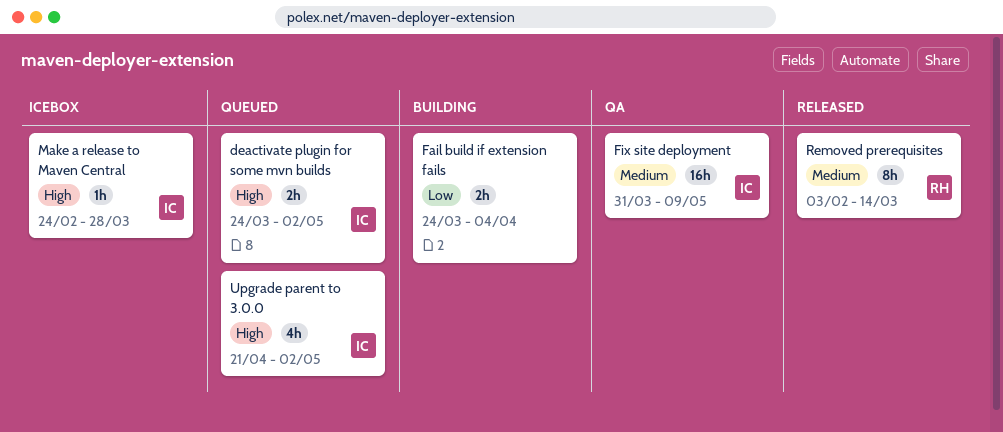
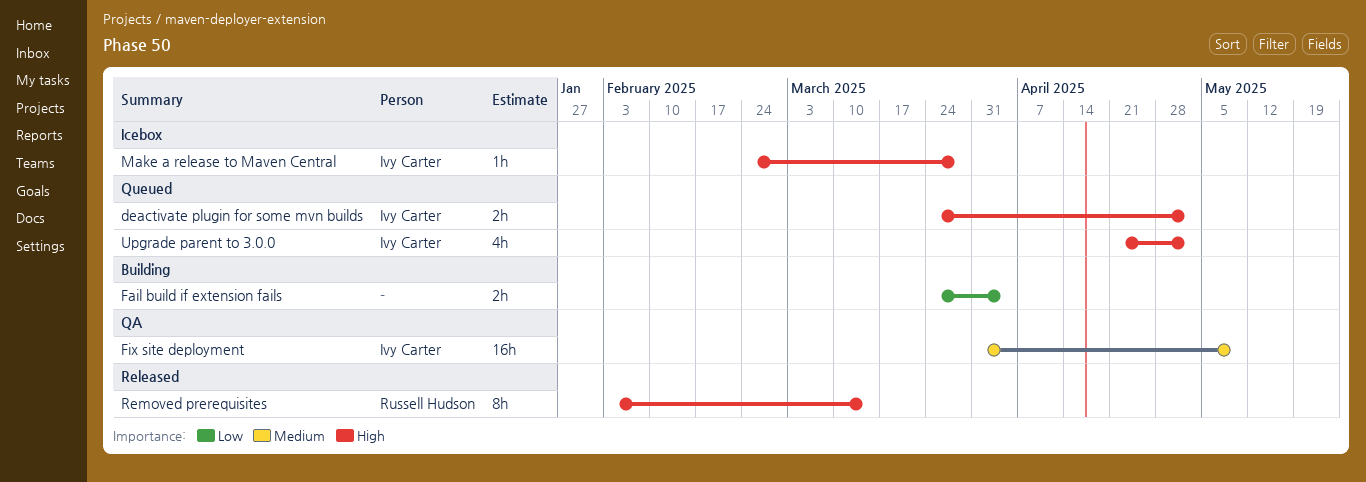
Removed prerequisites, priority: Medium -> High

